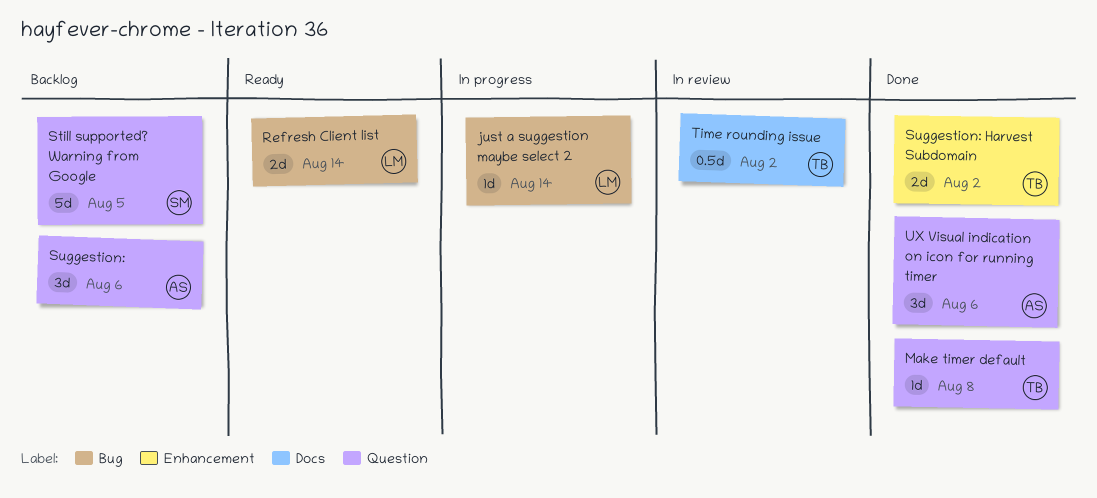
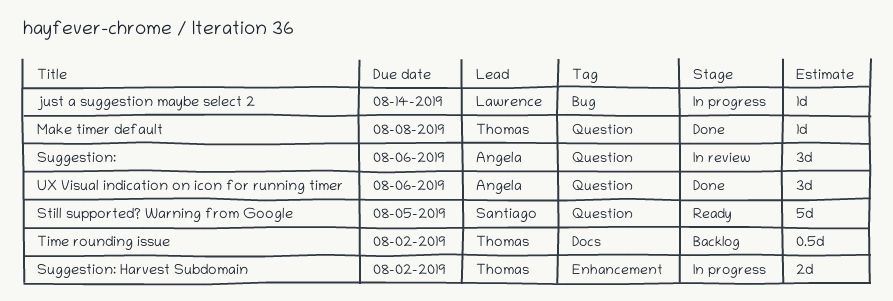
Refresh Client list: present -> none
Still supported? Warning from Google, status: Backlog -> Ready
Suggestion:, status: Backlog -> In review
Suggestion: Harvest Subdomain, status: Done -> In progress
Time rounding issue, status: In review -> Backlog

